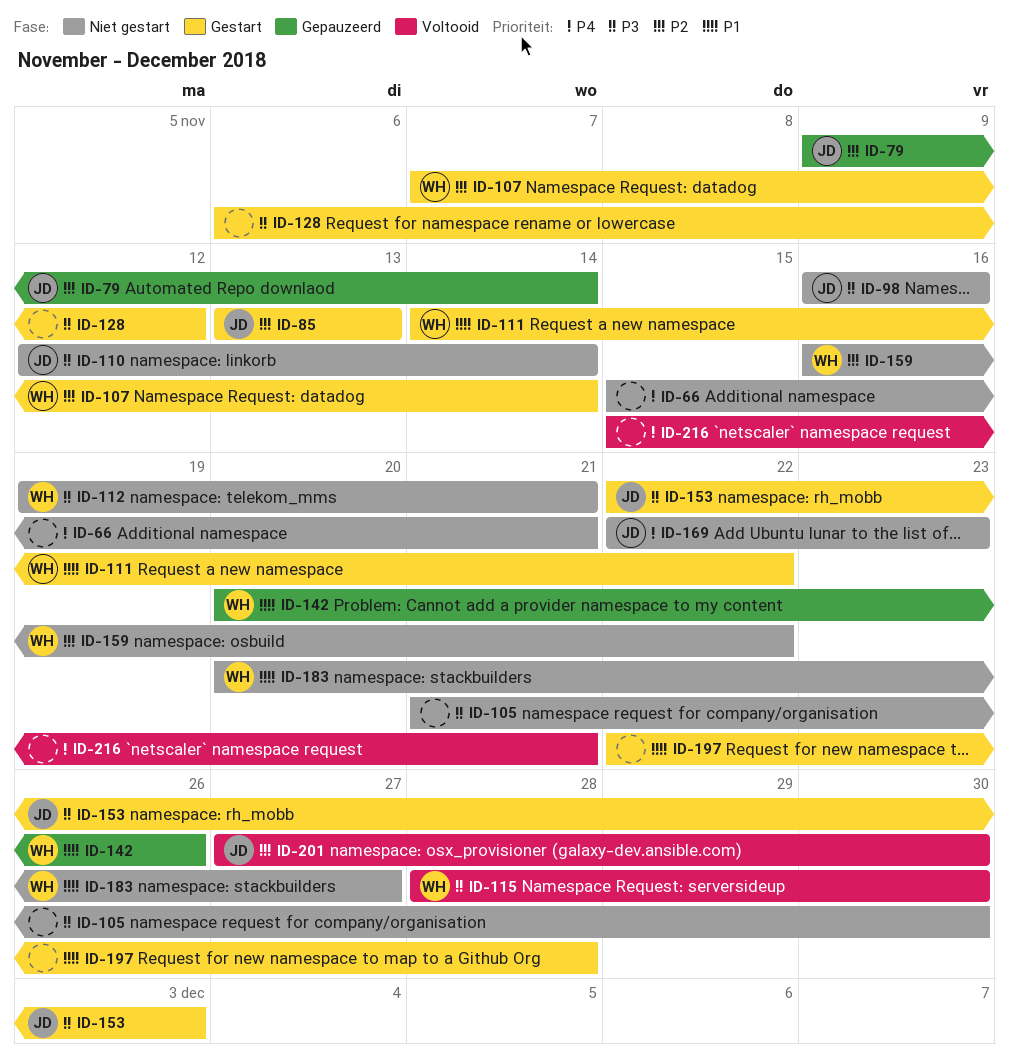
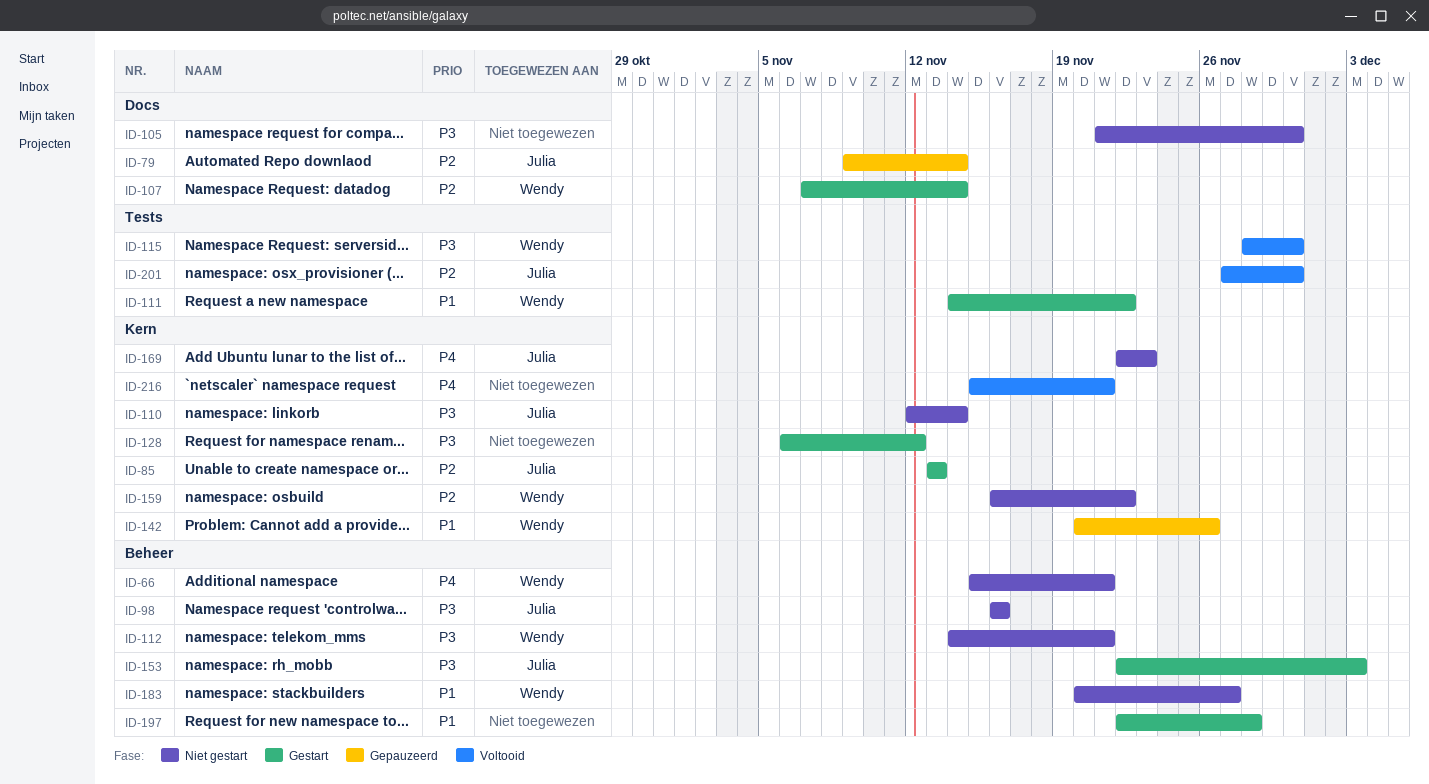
ID-66, owner: none -> Wendy
ID-112, start: Nov 19 -> Nov 14

